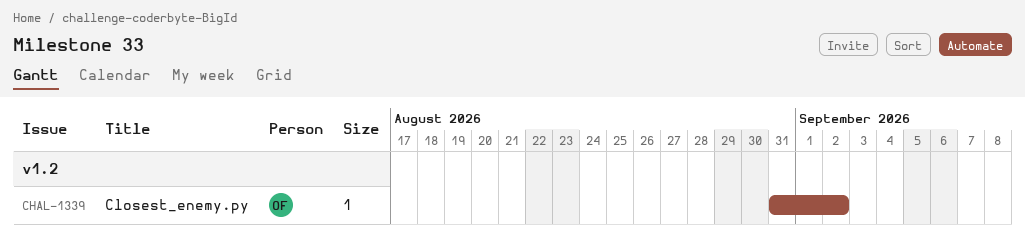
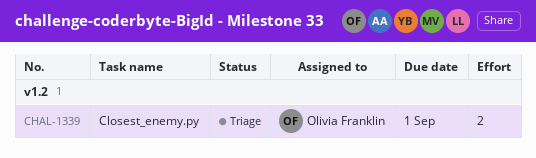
CHAL-1339, estimate: 1 -> 2
CHAL-1339, due: Sep 2 -> Sep 1

